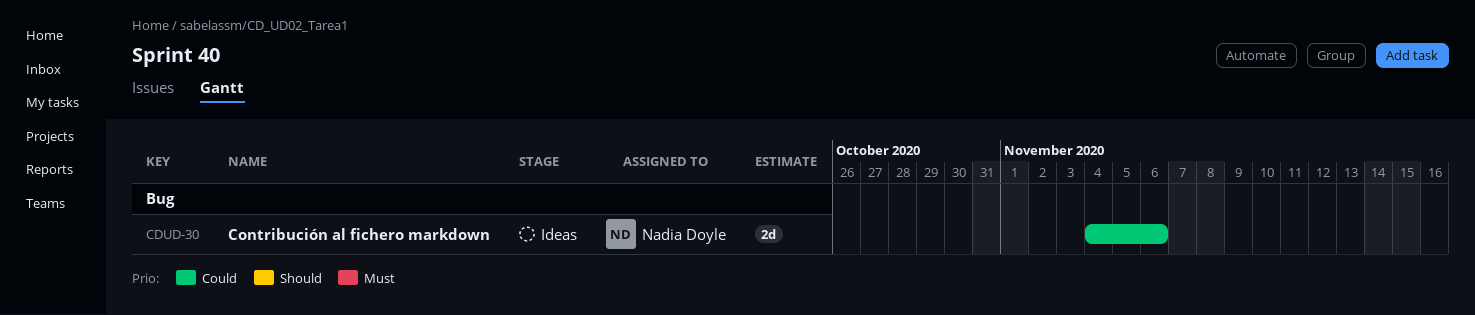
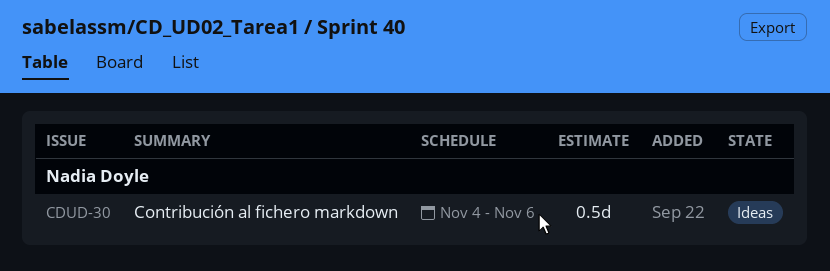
CDUD-30, estimate: 2d -> 0.5d

